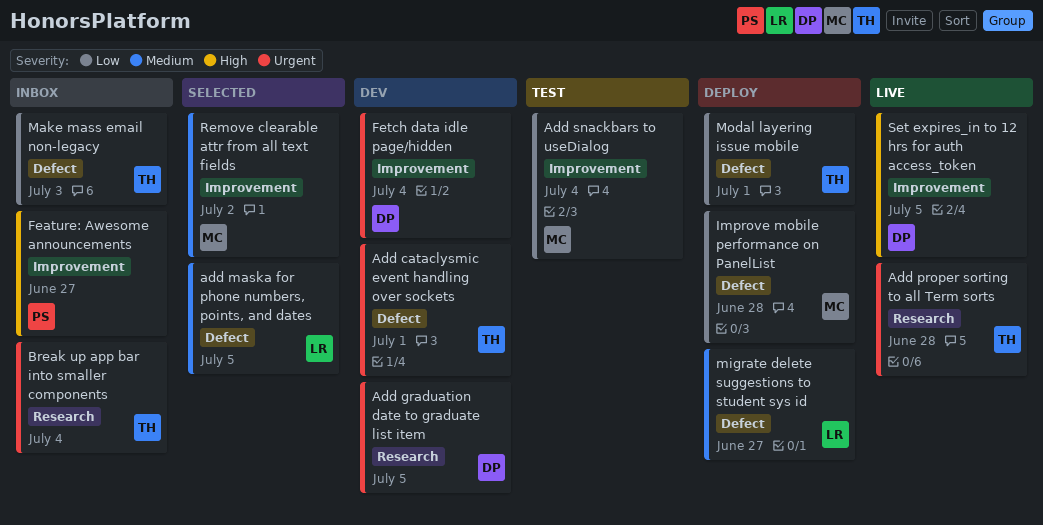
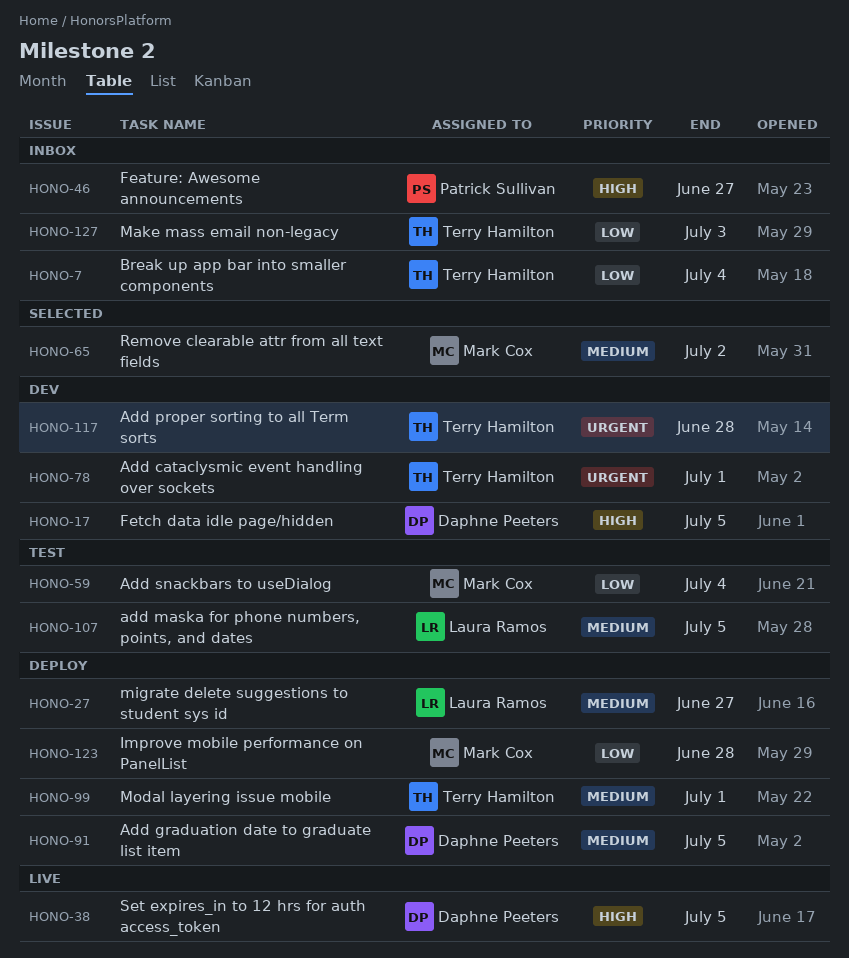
Add graduation date to graduate list item, status: Dev -> Deploy
Add graduation date to graduate list item, priority: Urgent -> Medium
add maska for phone numbers, points, and dates, status: Selected -> Test
Add proper sorting to all Term sorts, status: Live -> Dev
Break up app bar into smaller components, priority: Urgent -> Low
Fetch data idle page/hidden, priority: Urgent -> High
Fetch data idle page/hidden, due: Jul 4 -> Jul 5
Modal layering issue mobile, priority: Low -> Medium

